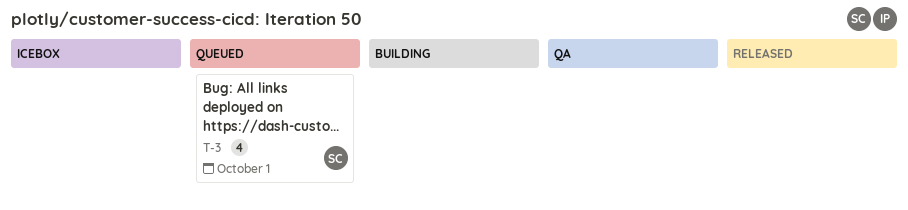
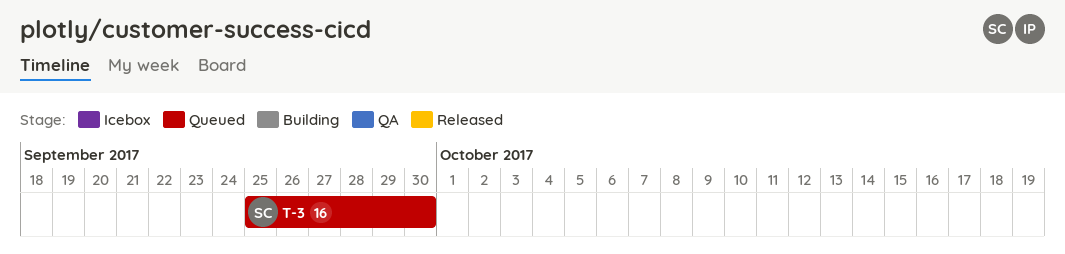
T-3, estimate: 4 -> 16
T-3, due: Oct 1 -> Sep 30

